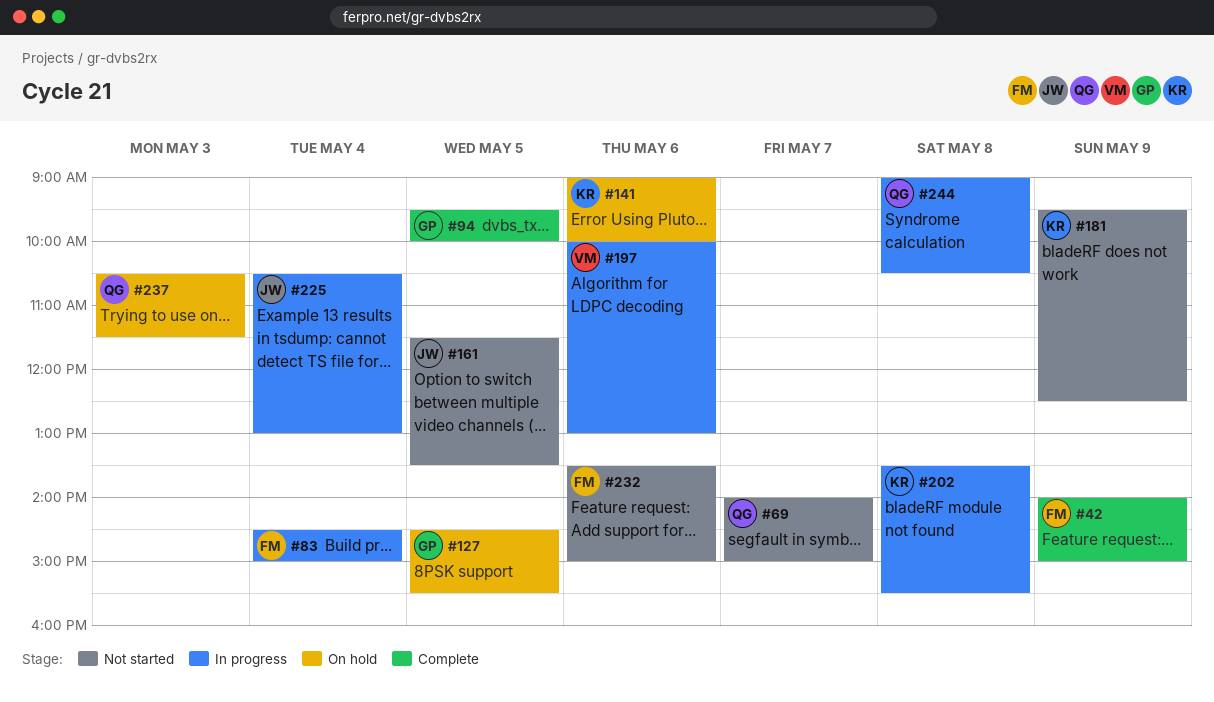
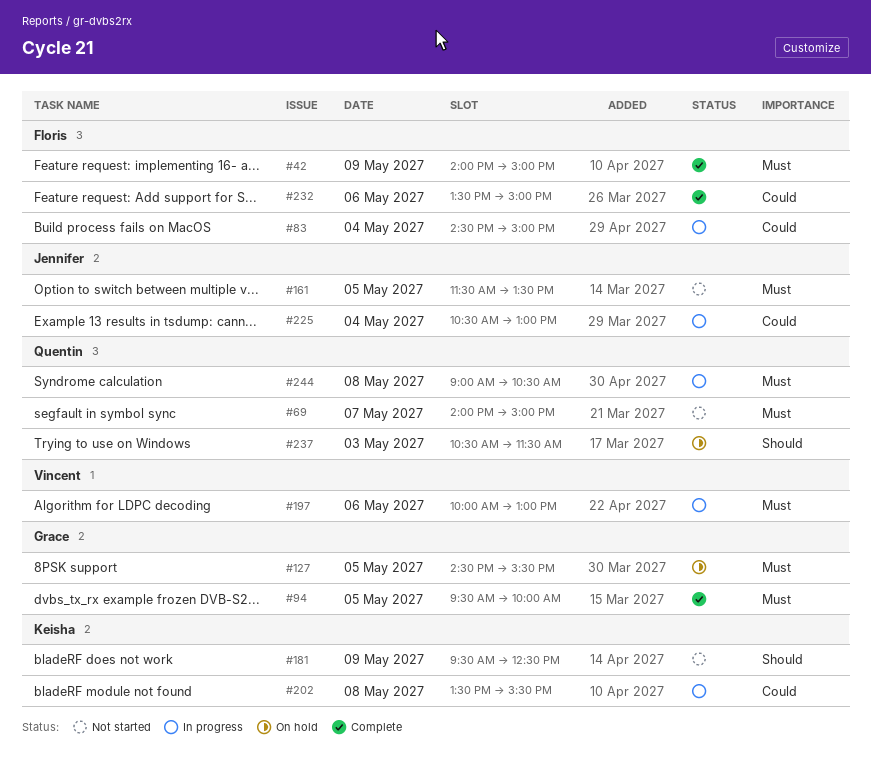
#141: present -> none
#232, status: Not started -> Complete

